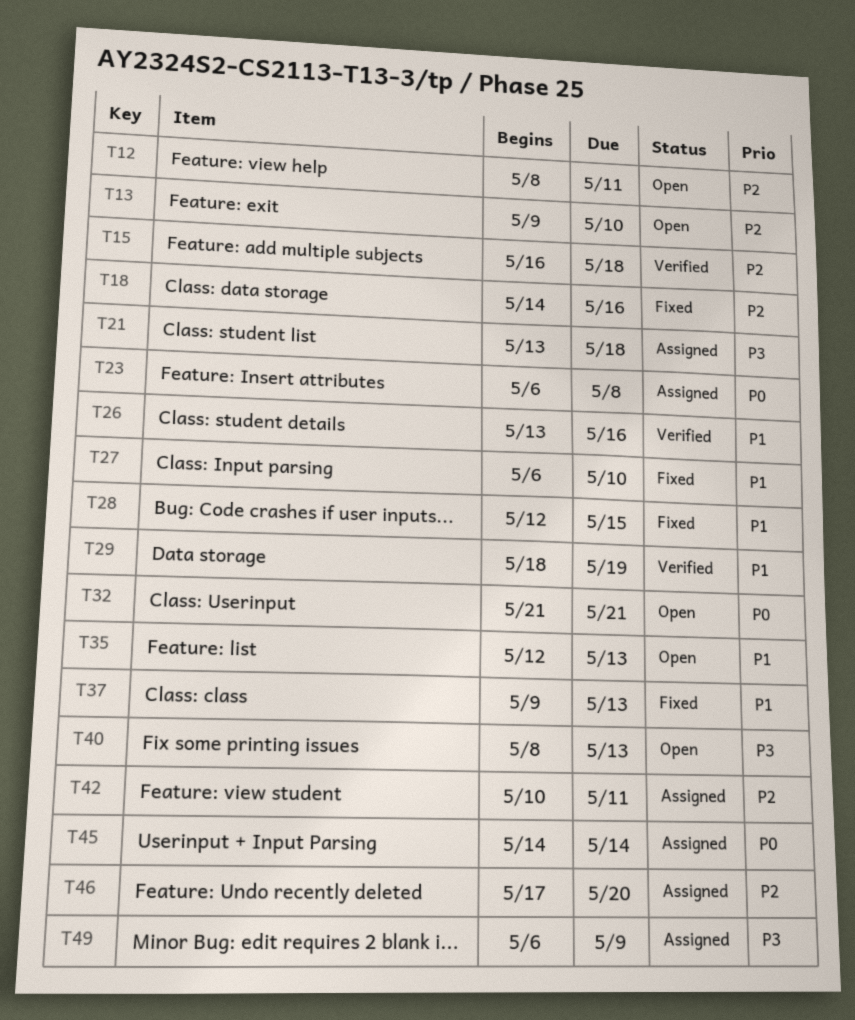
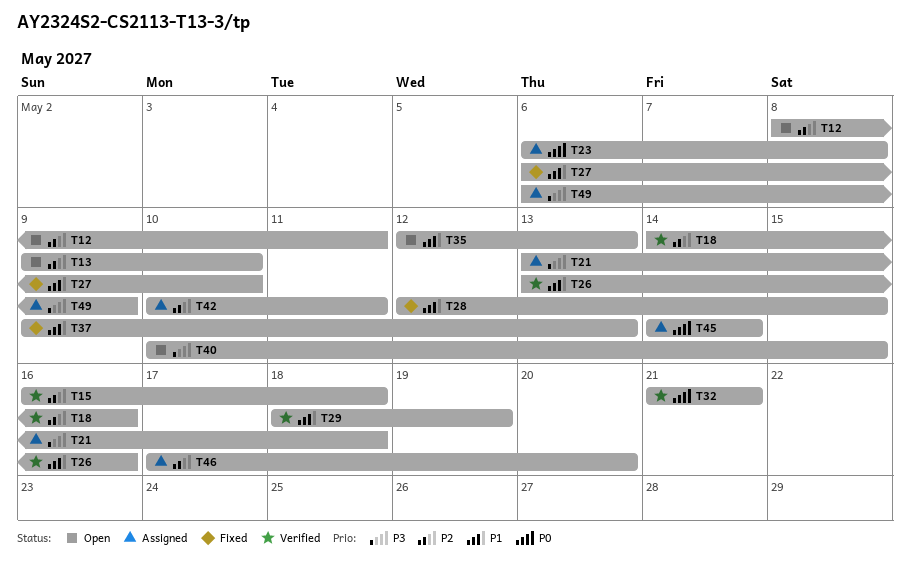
T18, status: Fixed -> Verified
T32, status: Open -> Verified
T40, start: May 8 -> May 10
T40, due: May 13 -> May 15

